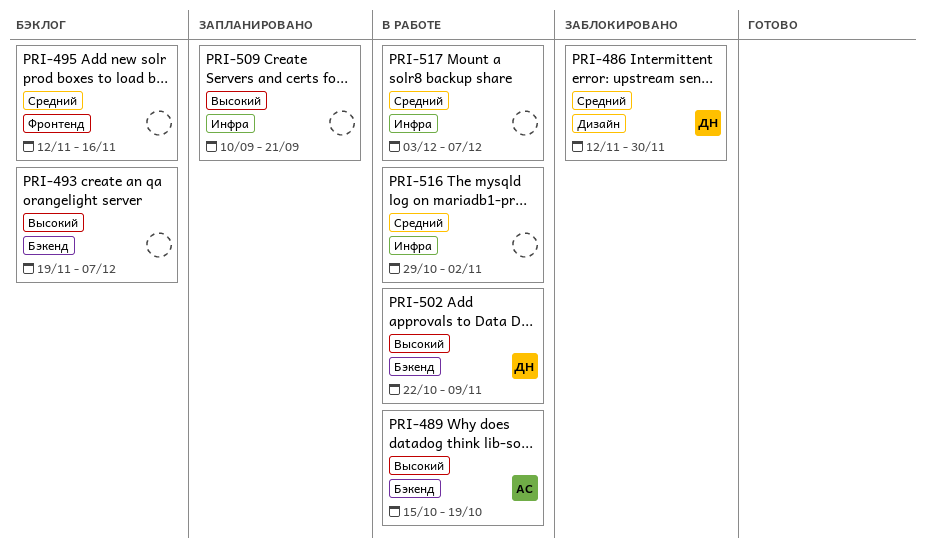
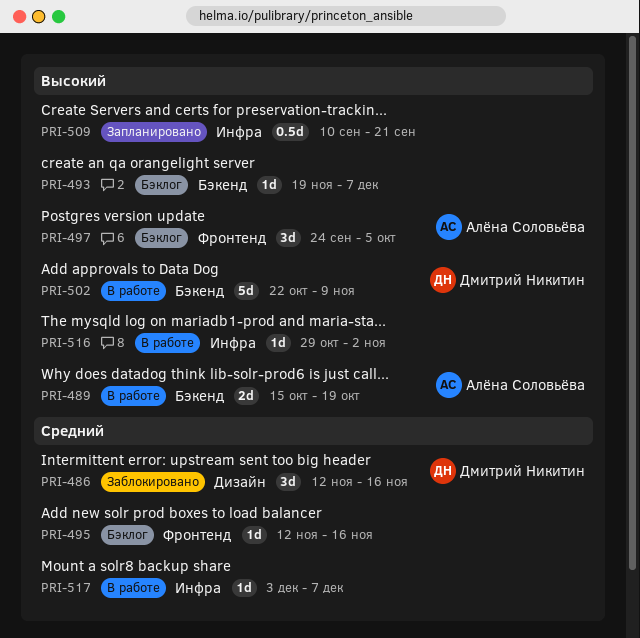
PRI-486, due: Nov 30 -> Nov 16
PRI-497: none -> present
PRI-516, priority: Средний -> Высокий

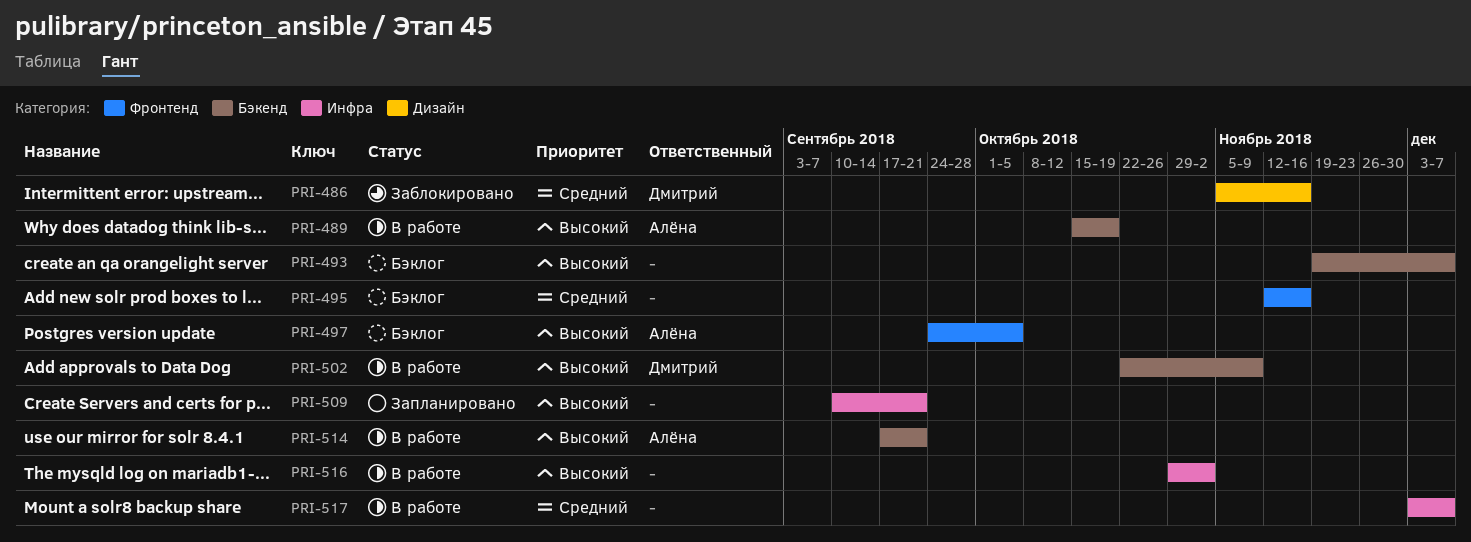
PRI-486, start: Nov 12 -> Nov 5
PRI-514: none -> present

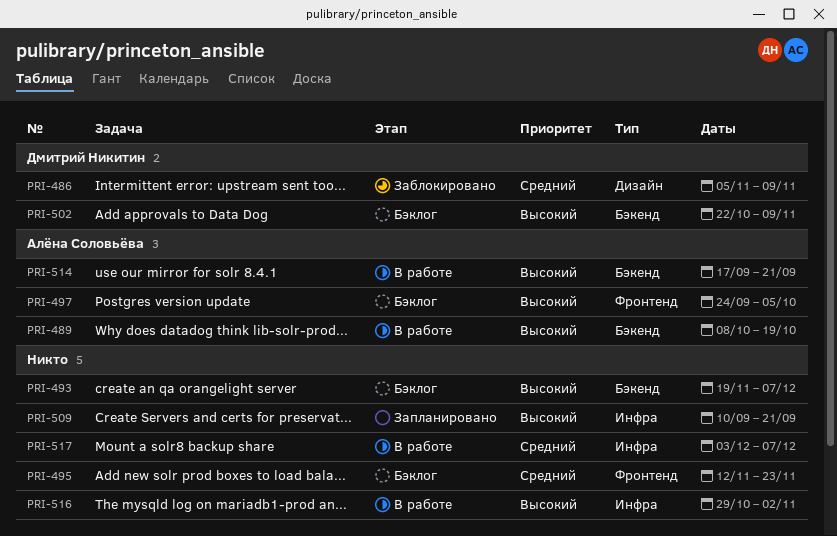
PRI-486, due: Nov 16 -> Nov 9
PRI-489, start: Oct 15 -> Oct 8
PRI-495, due: Nov 16 -> Nov 23
PRI-502, status: В работе -> Бэклог

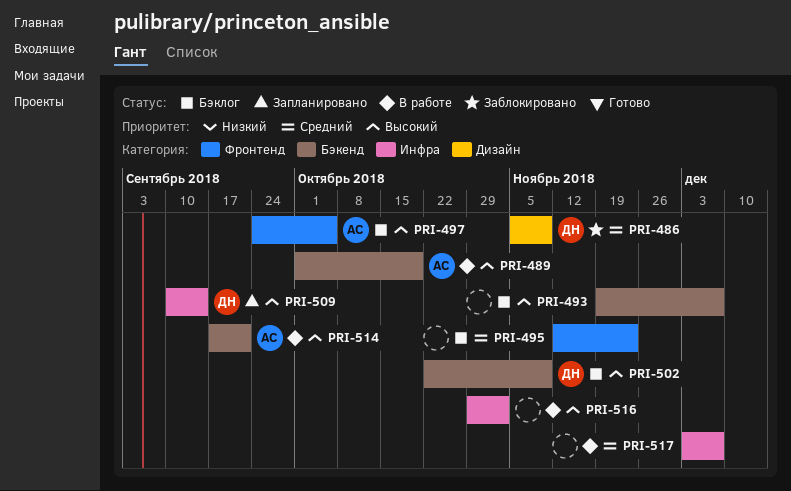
PRI-489, start: Oct 8 -> Oct 1
PRI-509, owner: none -> Дмитрий Никитин
PRI-509, due: Sep 21 -> Sep 14

